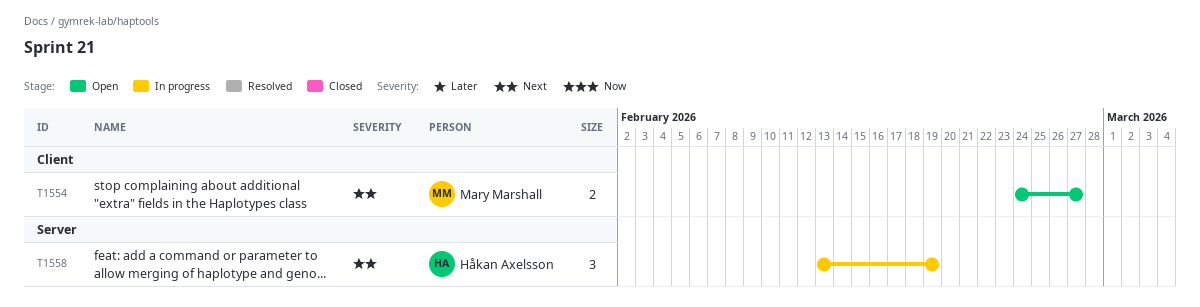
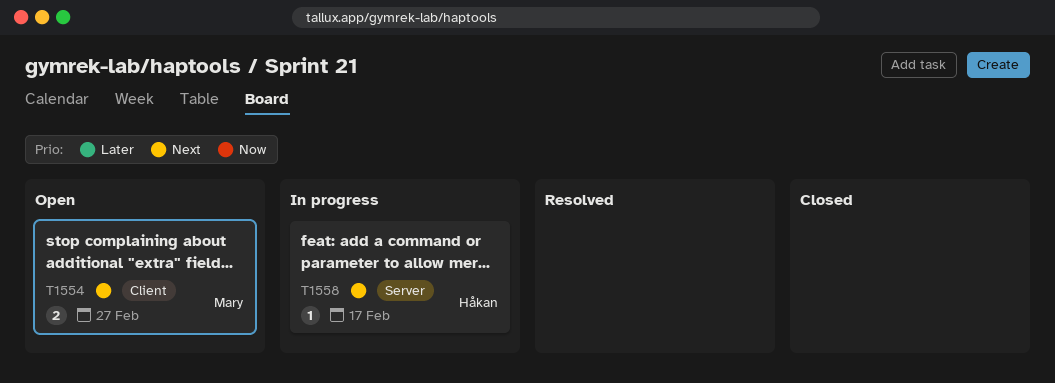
T1558, estimate: 3 -> 1
T1558, due: Feb 19 -> Feb 17

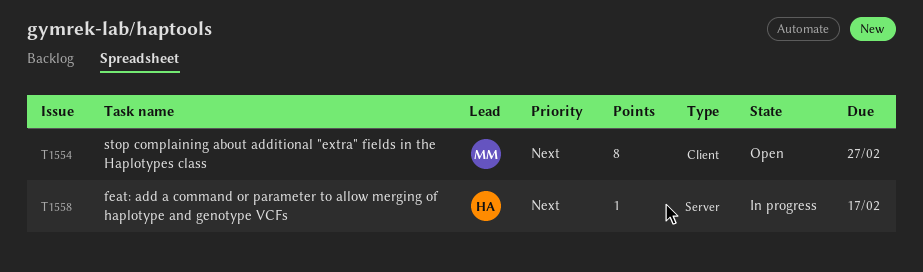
T1554, estimate: 2 -> 8

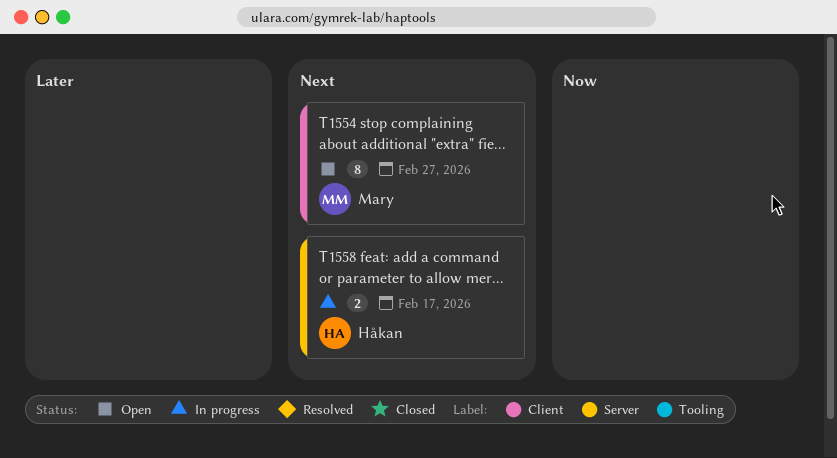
T1558, estimate: 1 -> 2

